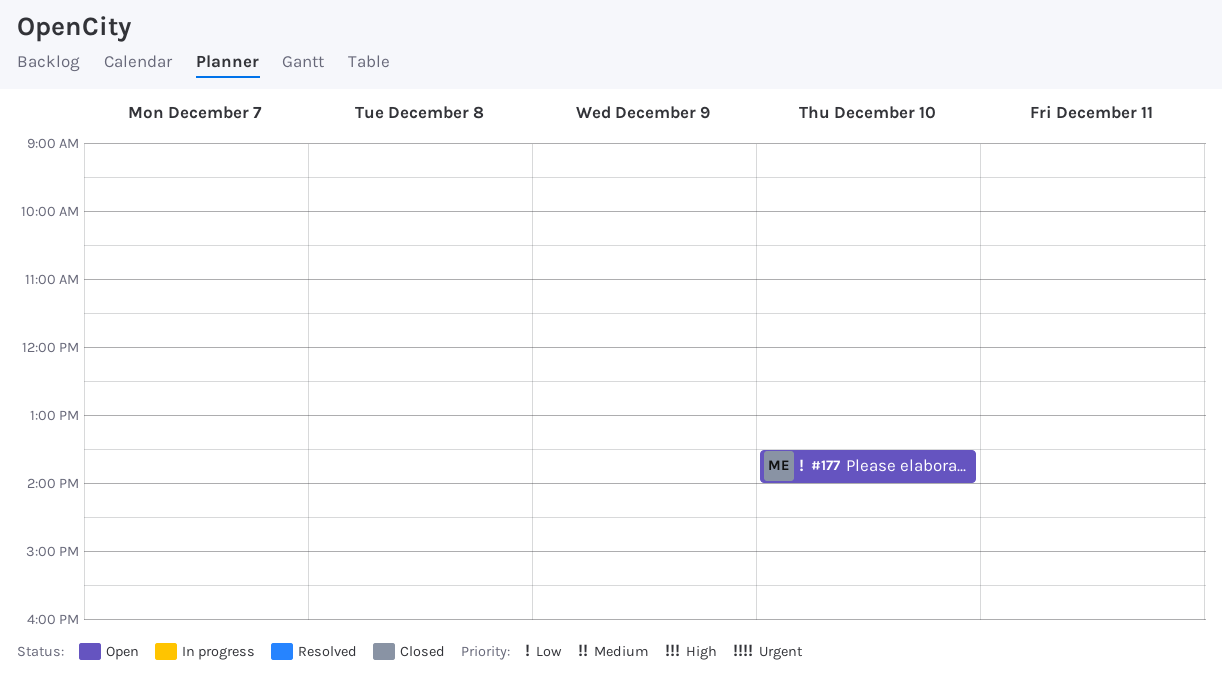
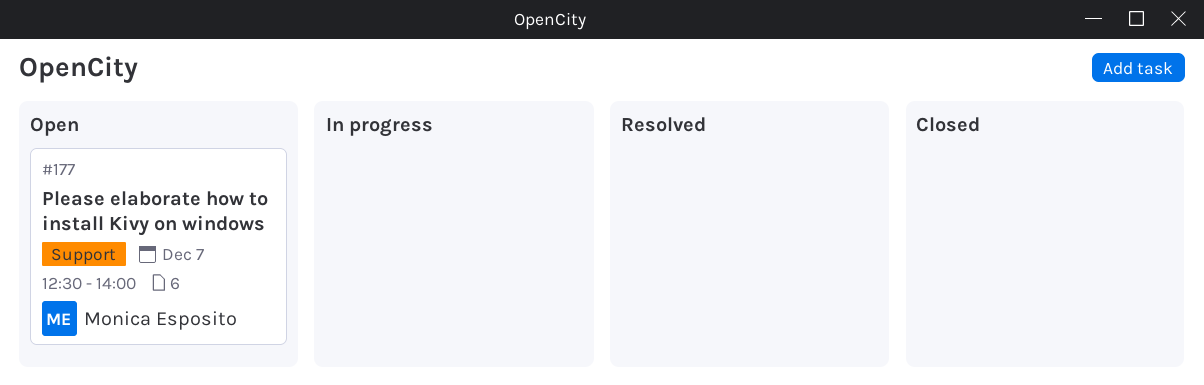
#177, day: Dec 10 -> Dec 7
#177, begins: 13:30 -> 12:30

